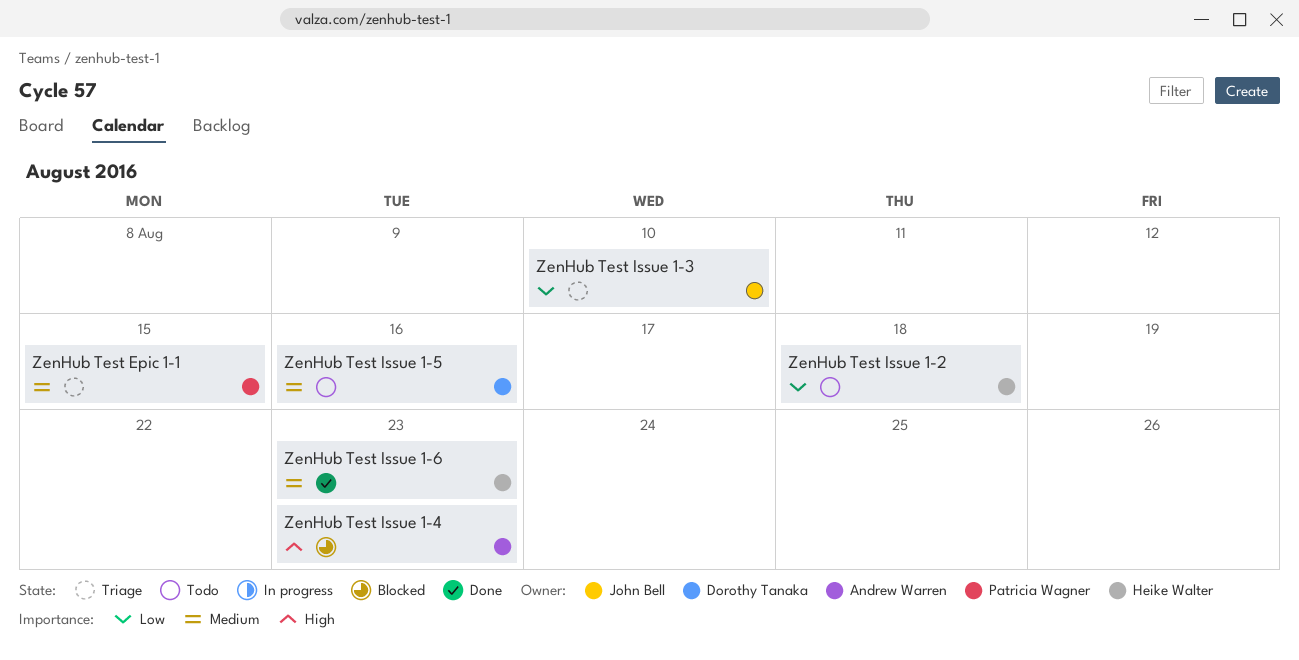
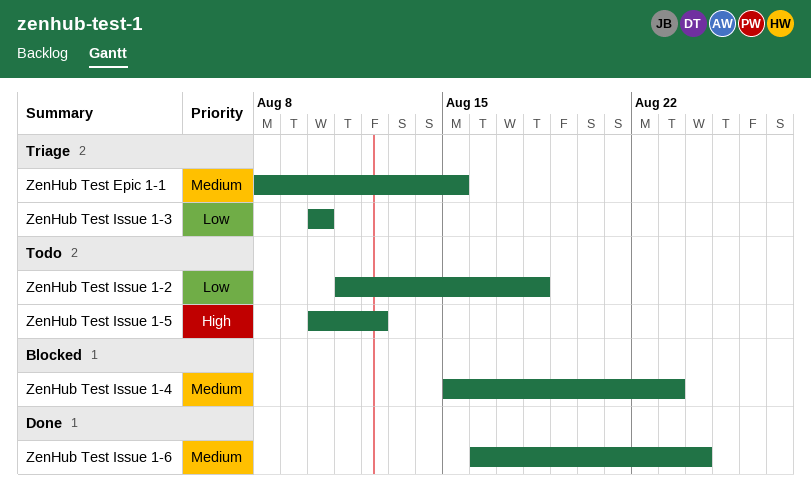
ZenHub Test Issue 1-4, priority: High -> Medium
ZenHub Test Issue 1-5, priority: Medium -> High
ZenHub Test Issue 1-5, due: Aug 16 -> Aug 12
ZenHub Test Issue 1-6, due: Aug 23 -> Aug 24

